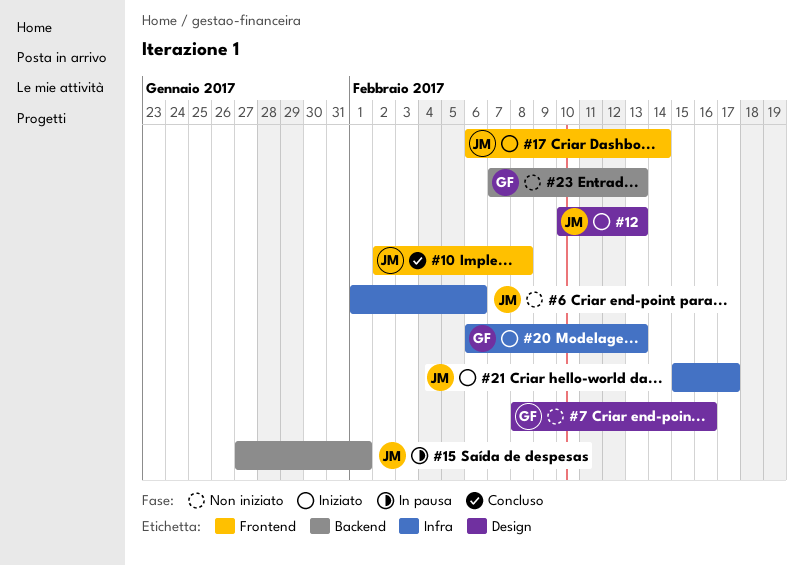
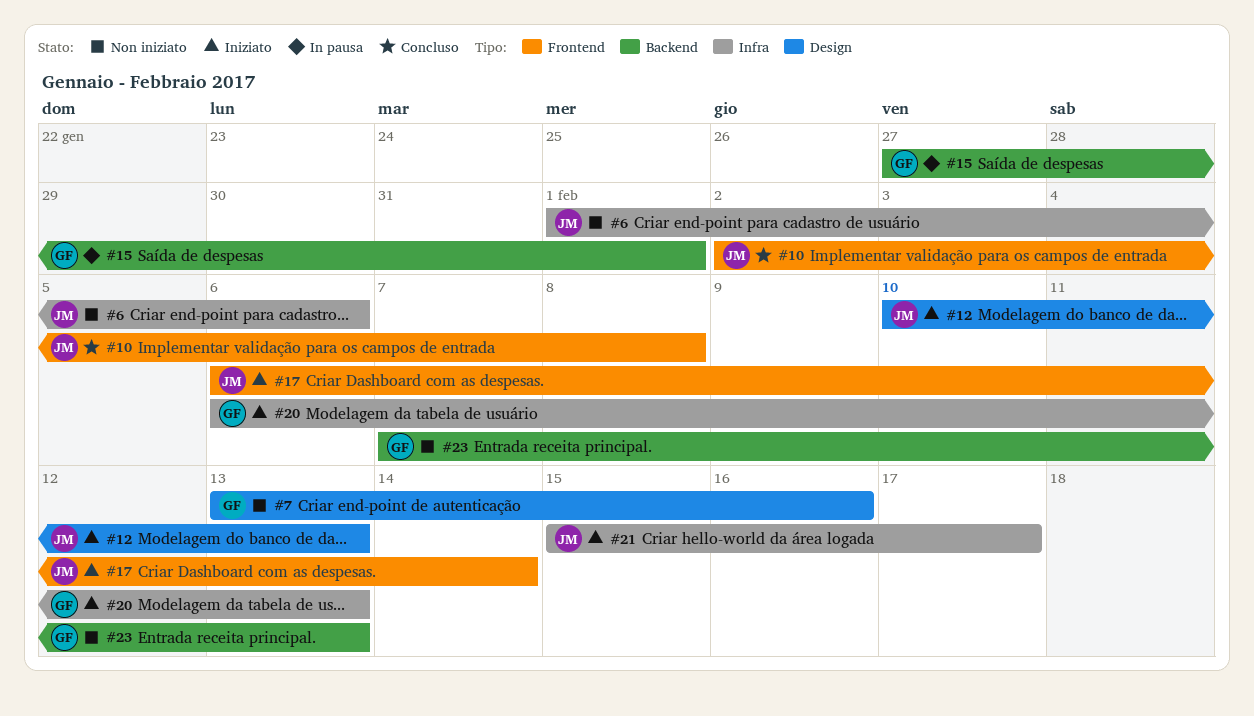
#7, start: Feb 8 -> Feb 13
#15, owner: JM -> GF

